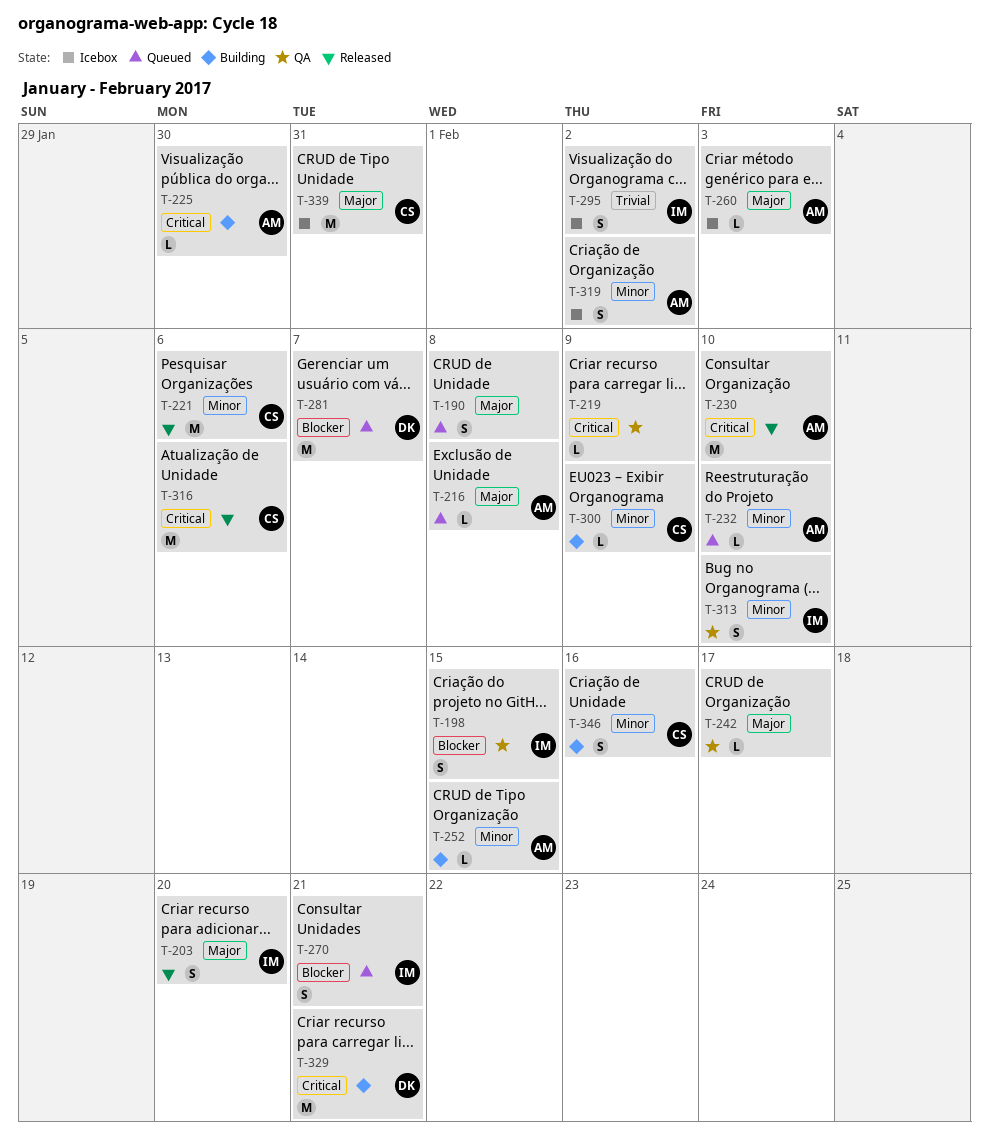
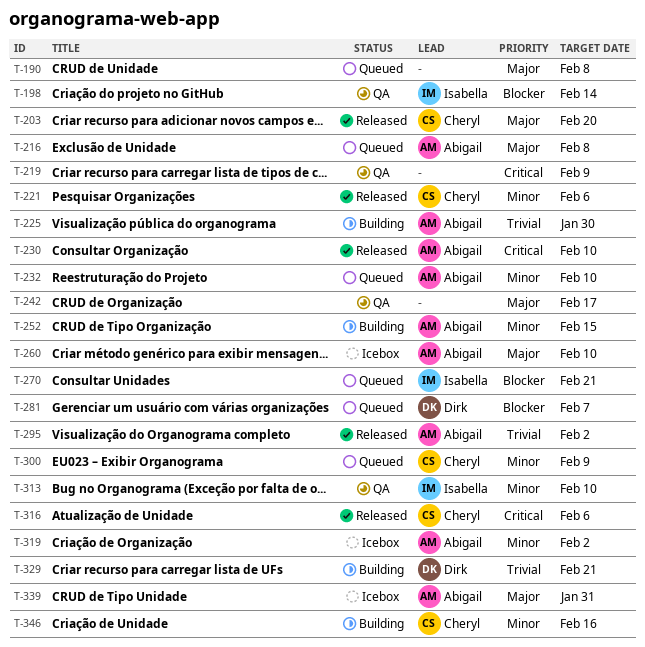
T-198, due: Feb 15 -> Feb 14
T-203, owner: Isabella -> Cheryl
T-225, priority: Critical -> Trivial
T-260, due: Feb 3 -> Feb 10
T-295, status: Icebox -> Released
T-295, owner: Isabella -> Abigail
T-300, status: Building -> Queued
T-329, priority: Critical -> Trivial
T-339, owner: Cheryl -> Abigail

